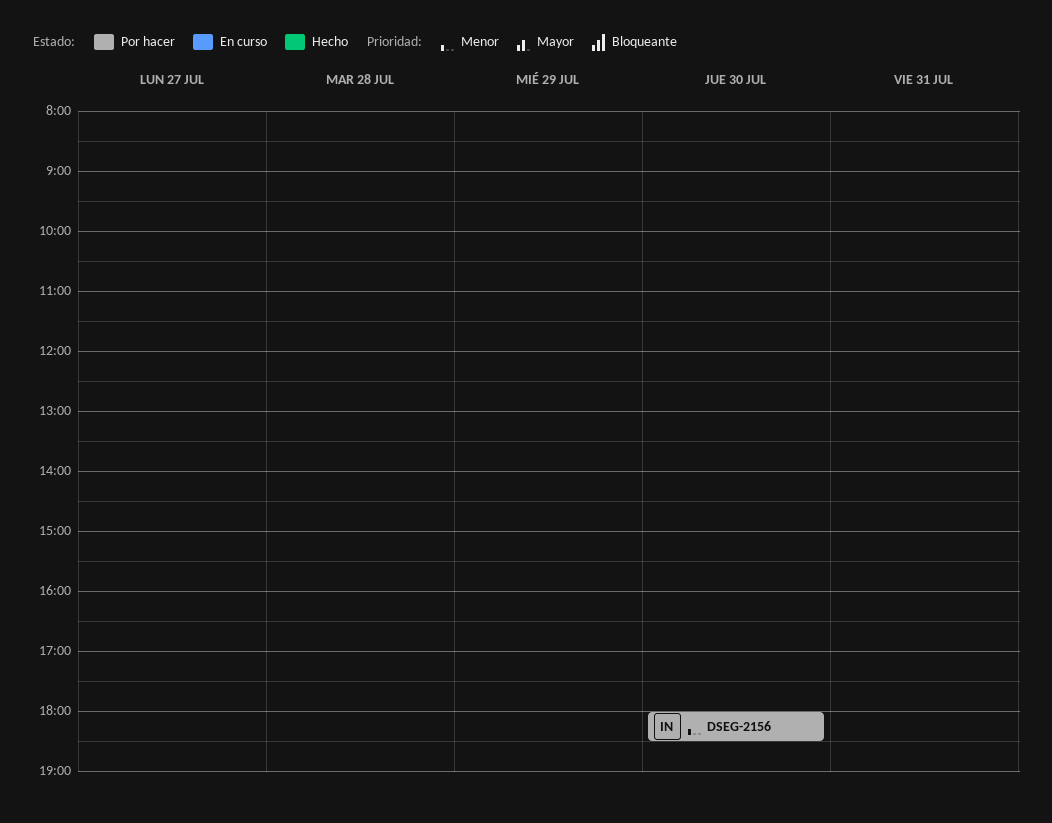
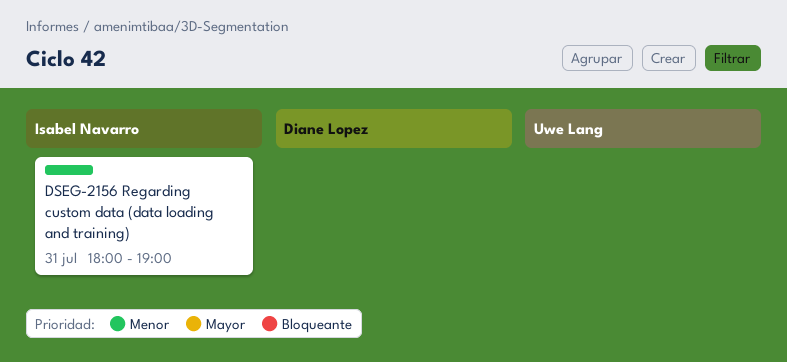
DSEG-2156, day: Jul 30 -> Jul 31
DSEG-2156, ends: 18:30 -> 19:00

